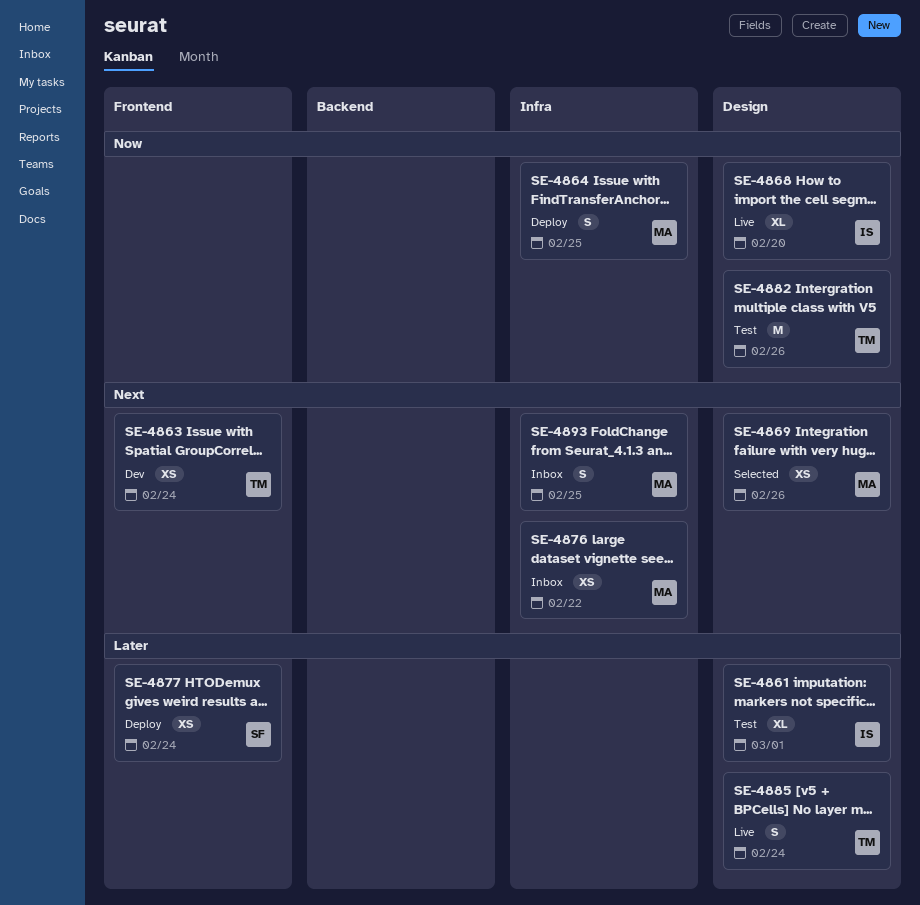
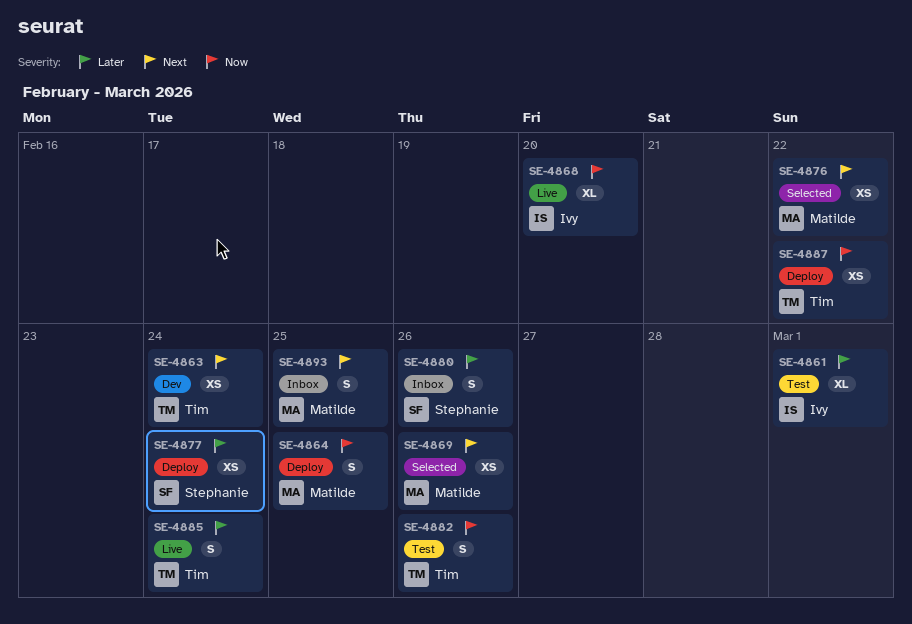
SE-4876, status: Inbox -> Selected
SE-4880: none -> present
SE-4882, estimate: M -> S
SE-4887: none -> present

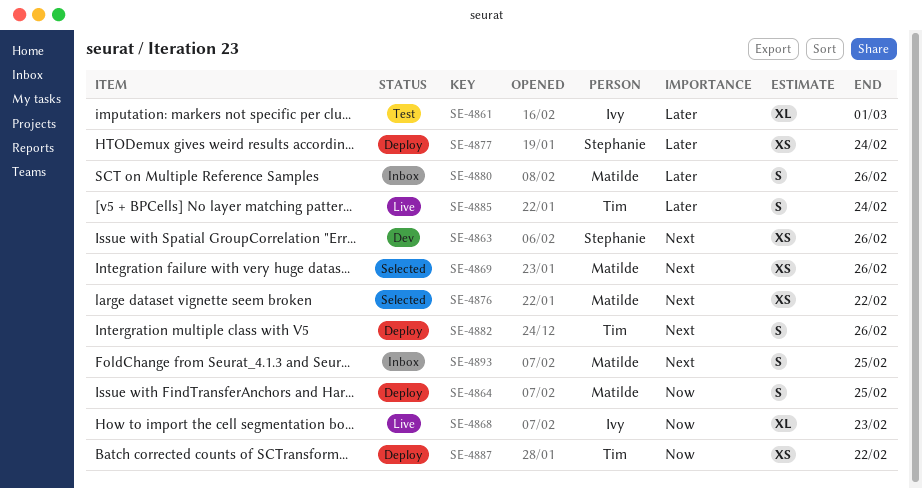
SE-4863, owner: Tim -> Stephanie
SE-4863, due: Feb 24 -> Feb 26
SE-4868, due: Feb 20 -> Feb 23
SE-4880, owner: Stephanie -> Matilde
SE-4882, status: Test -> Deploy
SE-4882, priority: Now -> Next

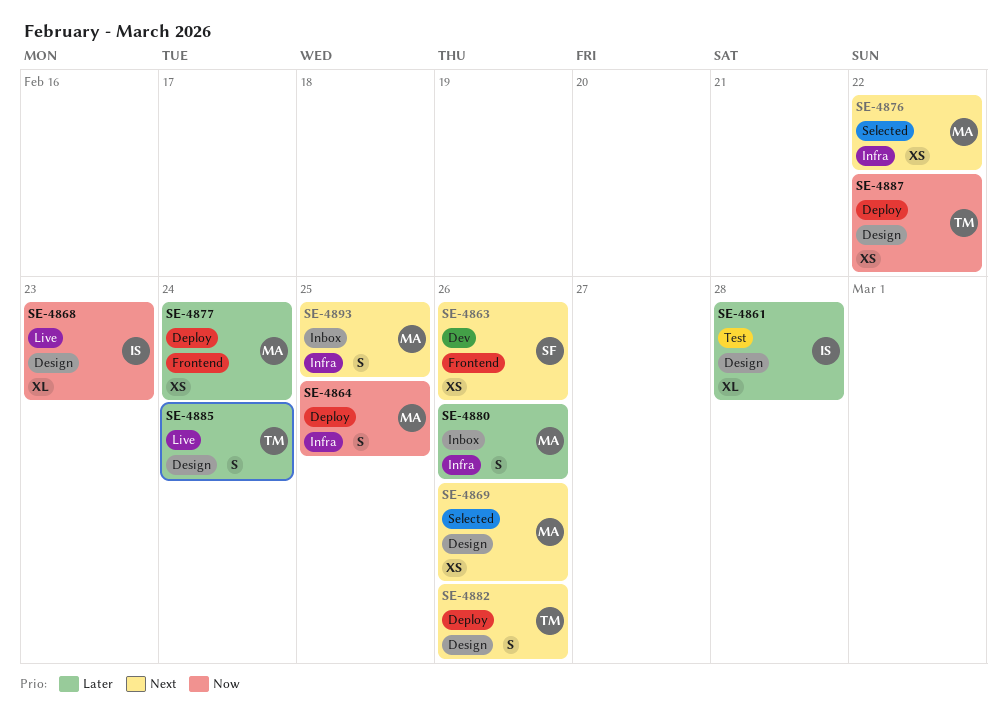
SE-4861, due: Mar 1 -> Feb 28
SE-4877, owner: Stephanie -> Matilde

